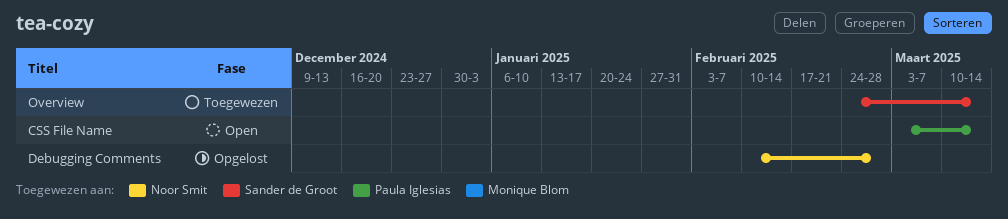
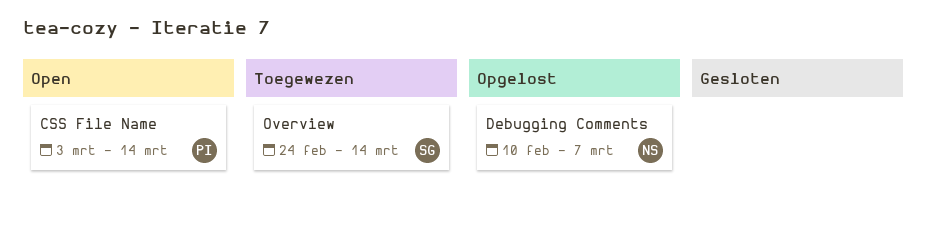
Debugging Comments, due: Feb 28 -> Mar 7

